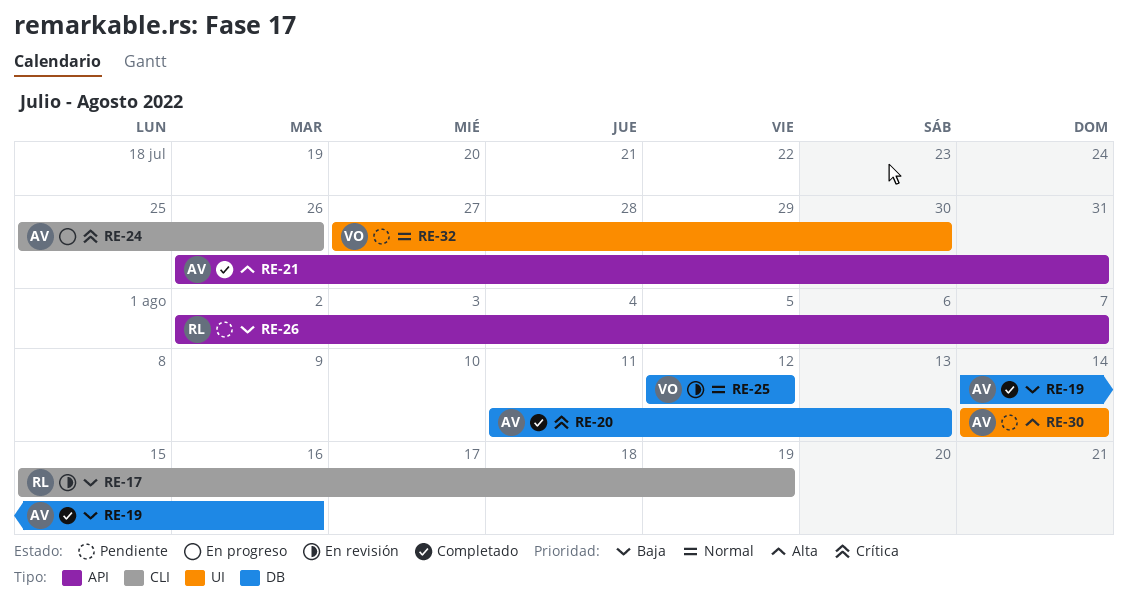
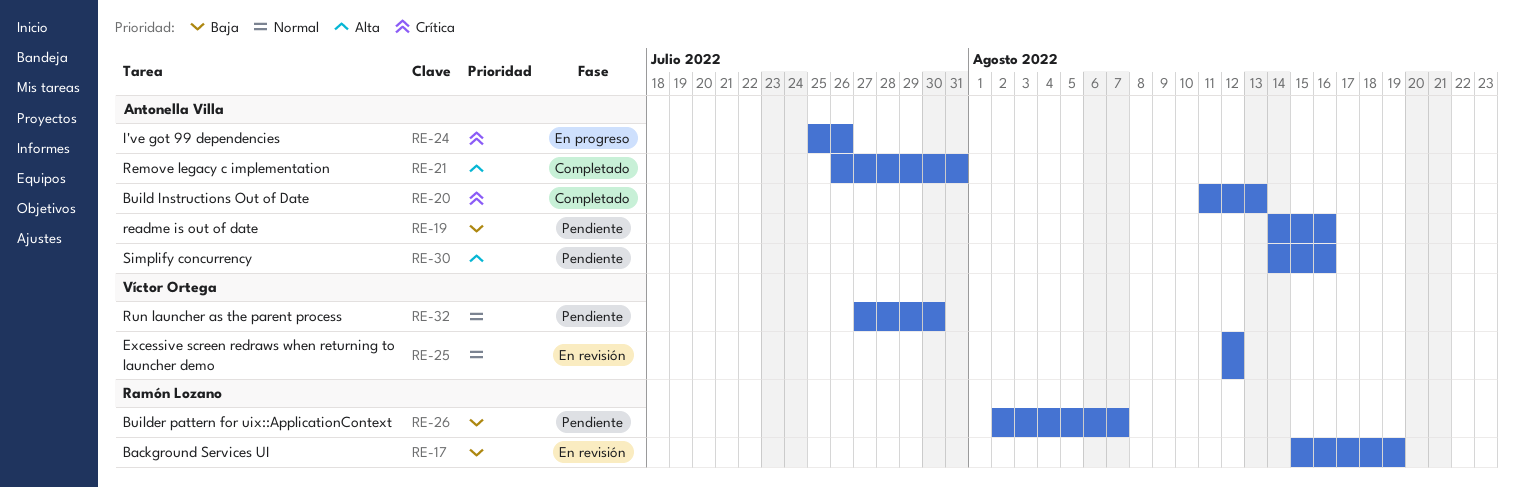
RE-19, status: Completado -> Pendiente
RE-30, due: Aug 14 -> Aug 16

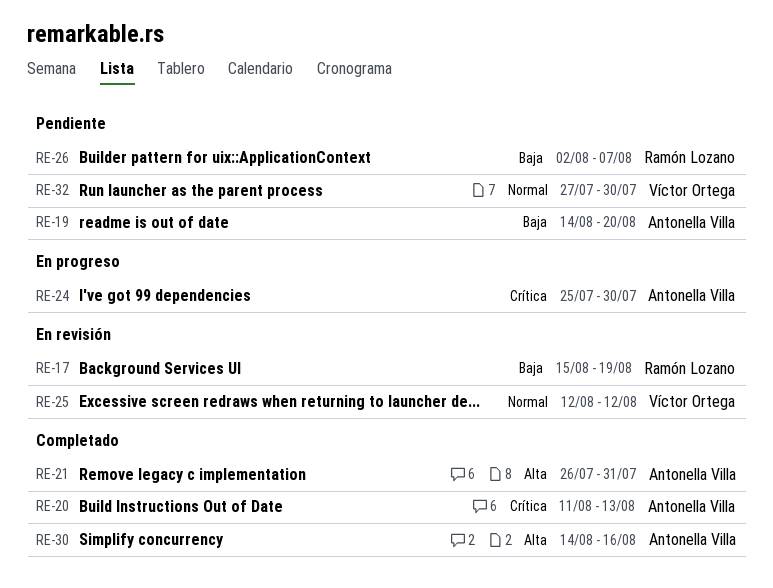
RE-19, due: Aug 16 -> Aug 20
RE-24, due: Jul 26 -> Jul 30
RE-30, status: Pendiente -> Completado

